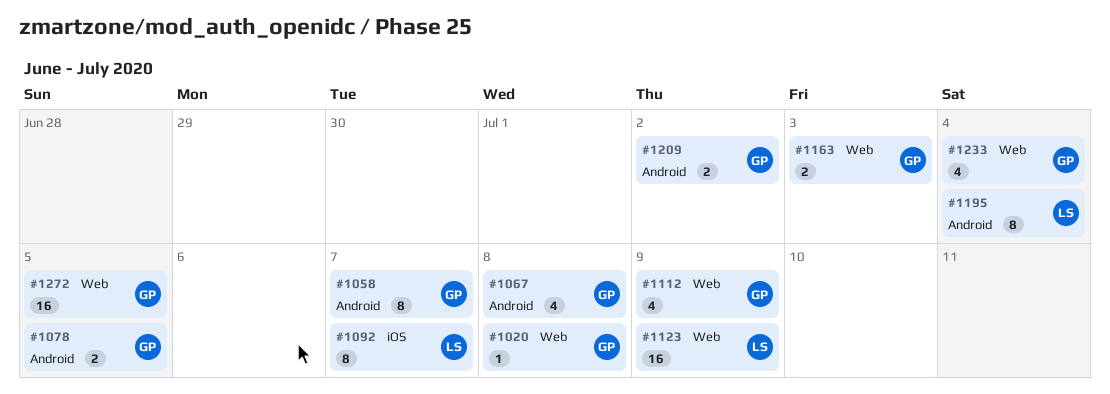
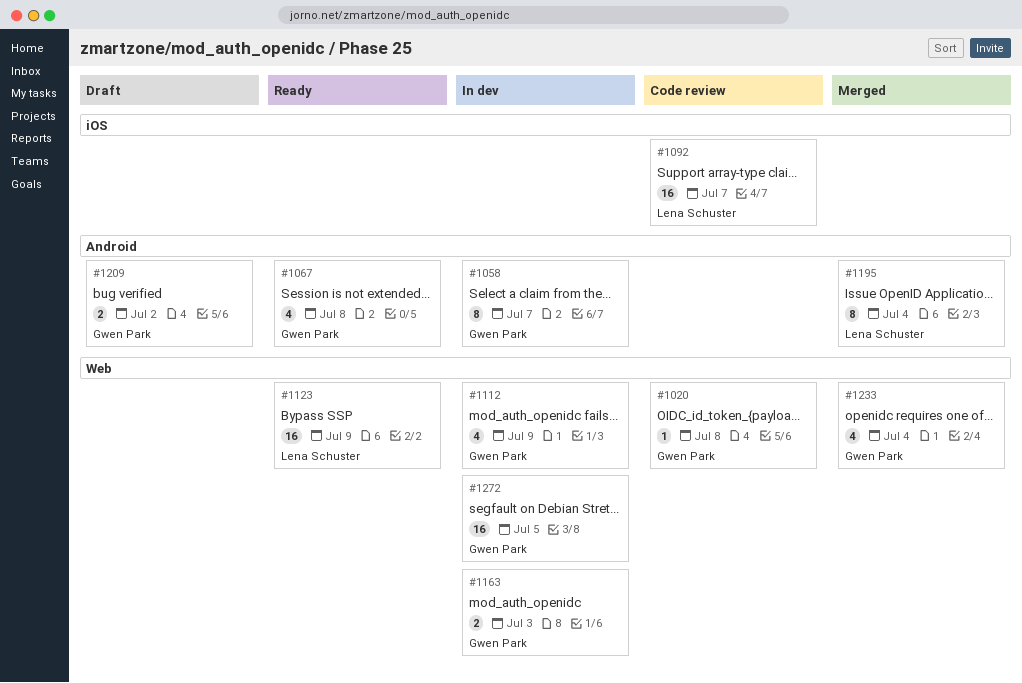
#1078: present -> none
#1092, estimate: 8 -> 16

